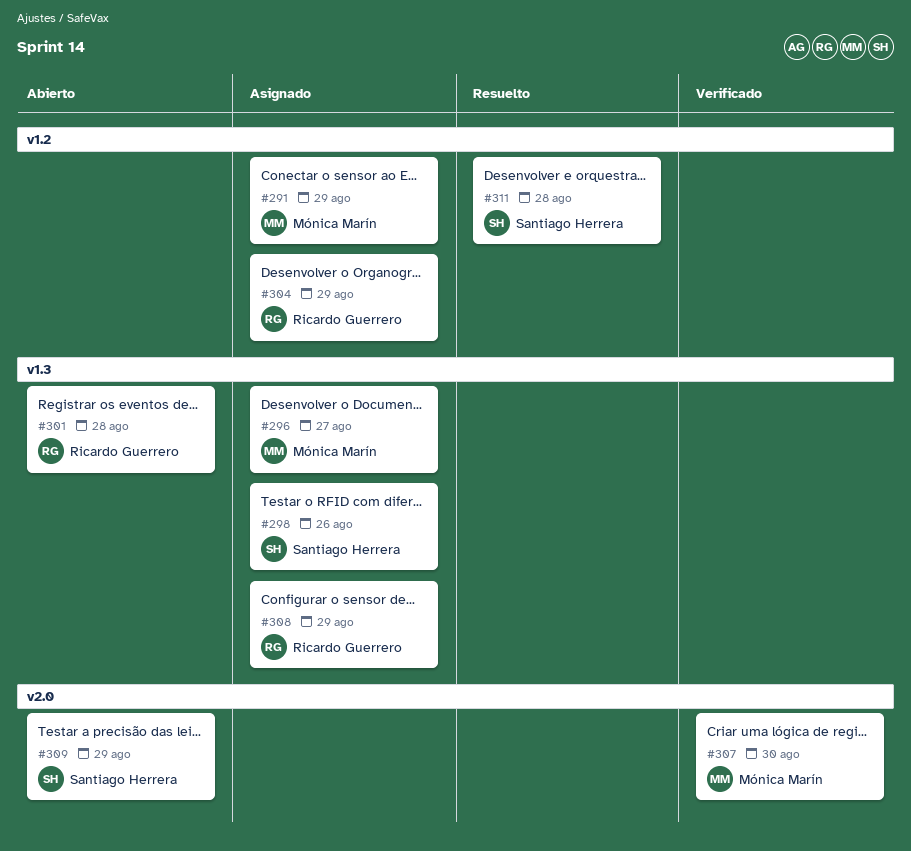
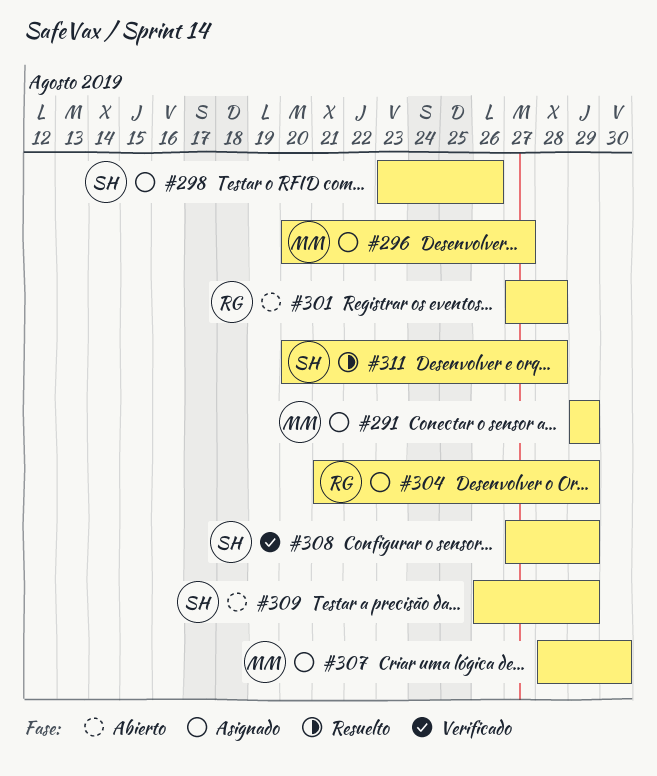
#307, status: Verificado -> Asignado
#308, status: Asignado -> Verificado
#308, owner: Ricardo Guerrero -> Santiago Herrera

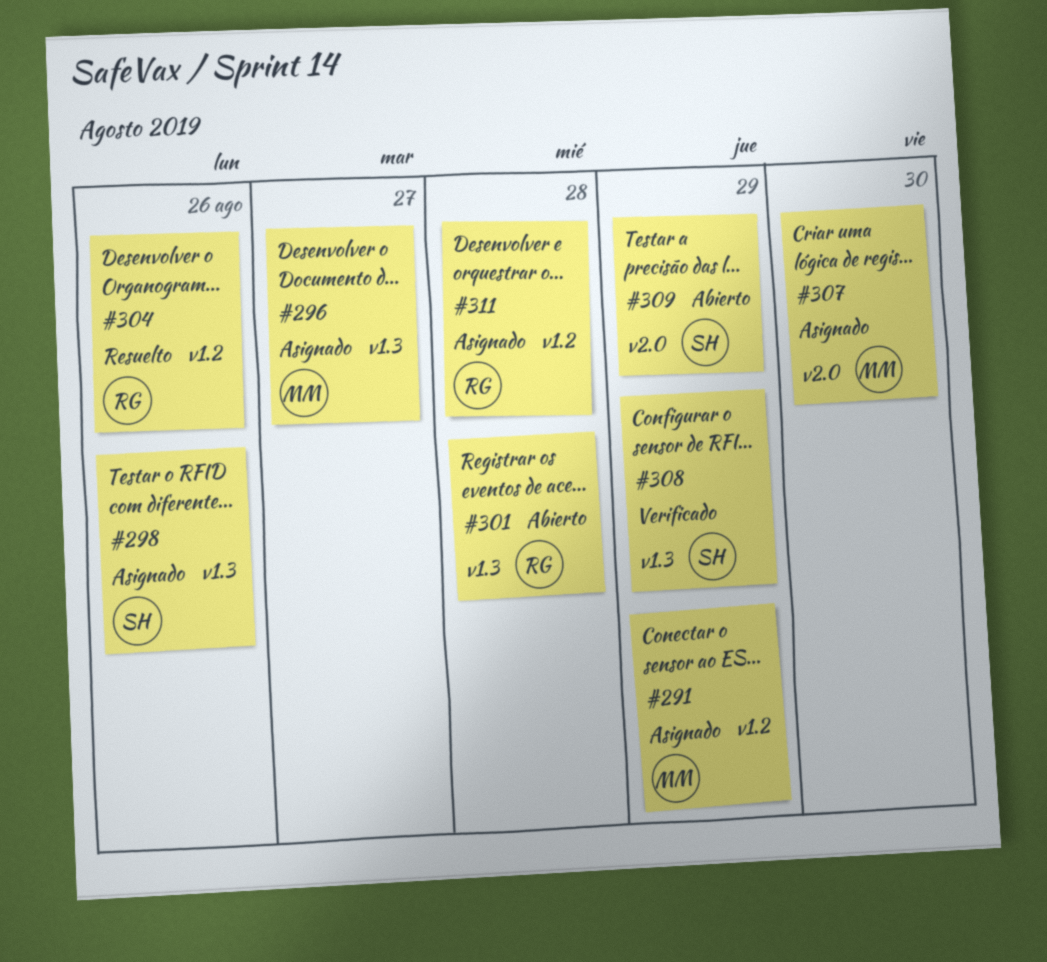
#304, status: Asignado -> Resuelto
#304, due: Aug 29 -> Aug 26
#311, status: Resuelto -> Asignado
#311, owner: SH -> RG

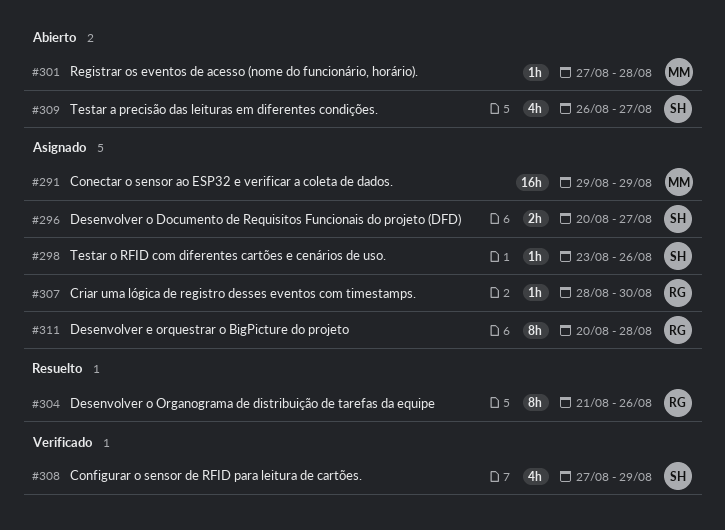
#296, owner: MM -> SH
#301, owner: RG -> MM
#307, owner: MM -> RG
#309, due: Aug 29 -> Aug 27

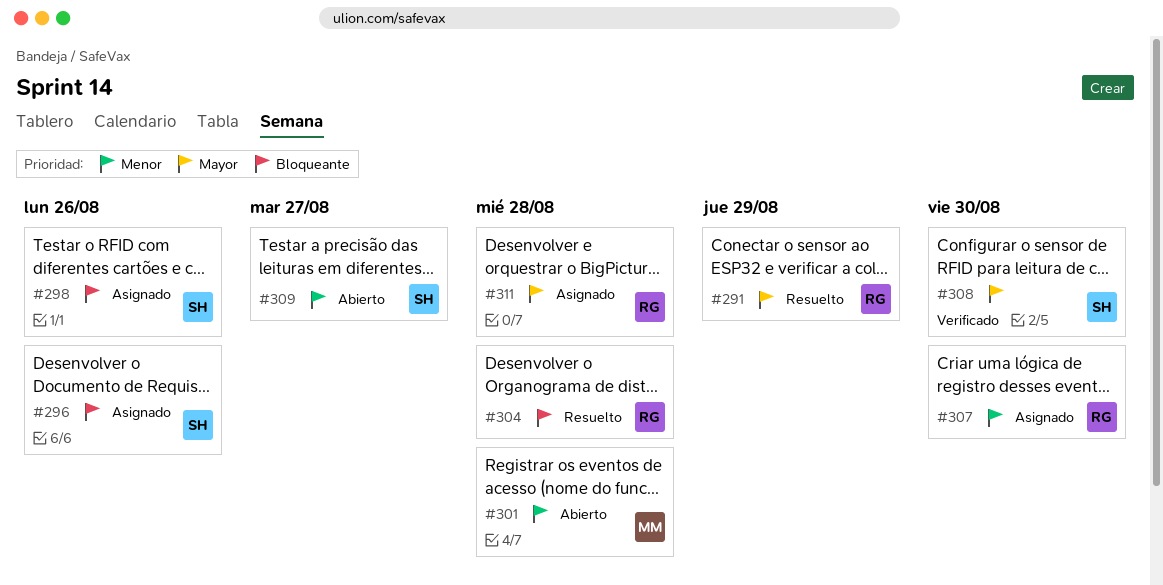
#291, status: Asignado -> Resuelto
#291, owner: MM -> RG
#296, due: Aug 27 -> Aug 26
#304, due: Aug 26 -> Aug 28
#308, due: Aug 29 -> Aug 30

